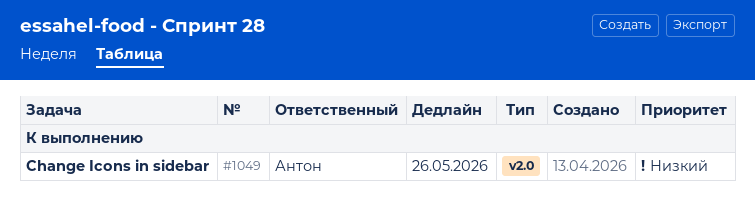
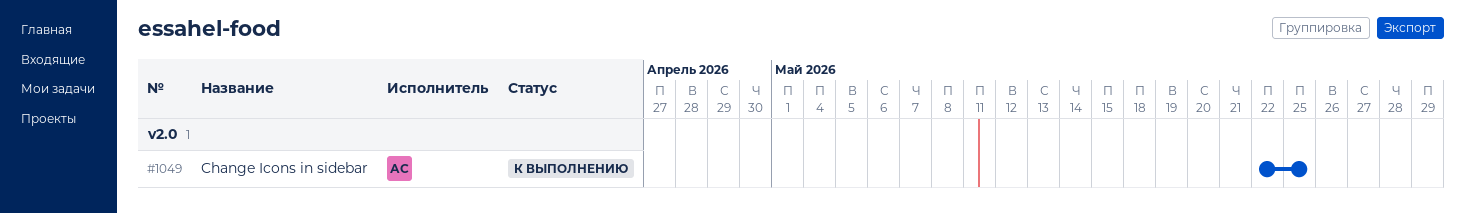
#1049, due: May 26 -> May 25

